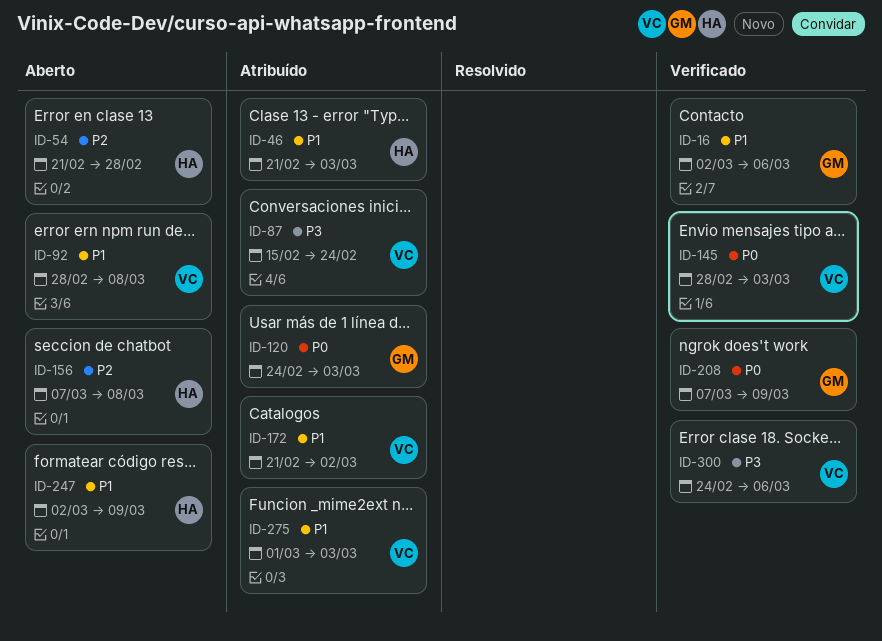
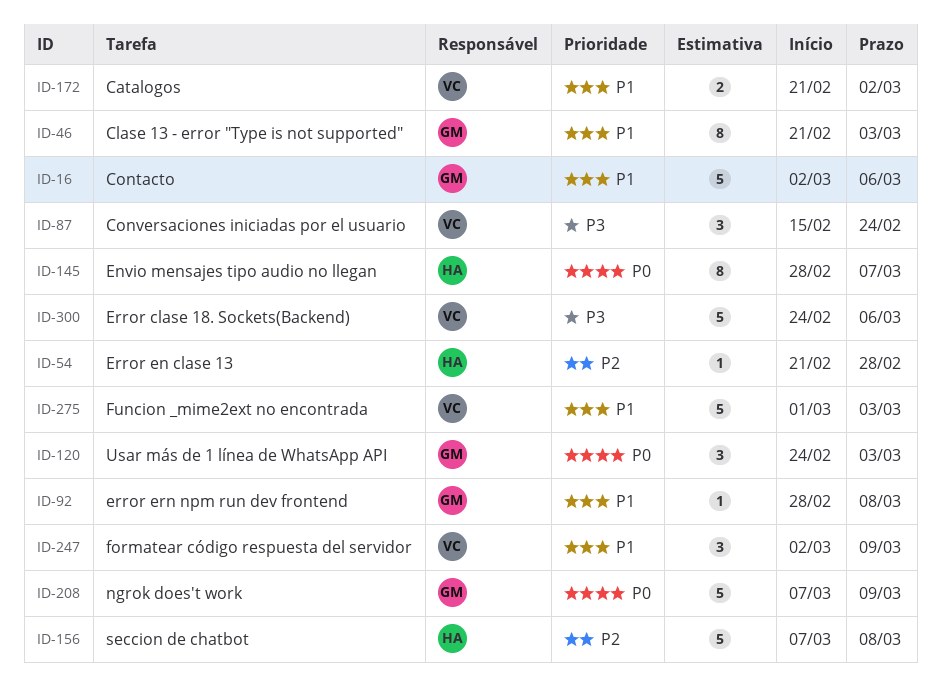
ID-46, owner: HA -> GM
ID-92, owner: VC -> GM
ID-145, owner: VC -> HA
ID-145, due: Mar 3 -> Mar 7
ID-247, owner: HA -> VC

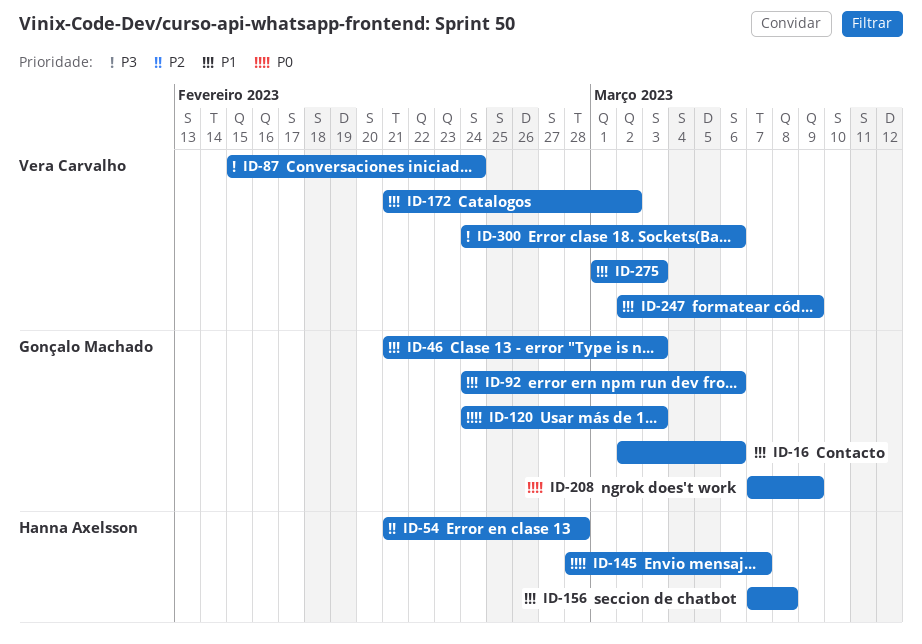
ID-92, start: Feb 28 -> Feb 24
ID-92, due: Mar 8 -> Mar 6
ID-156, priority: P2 -> P1

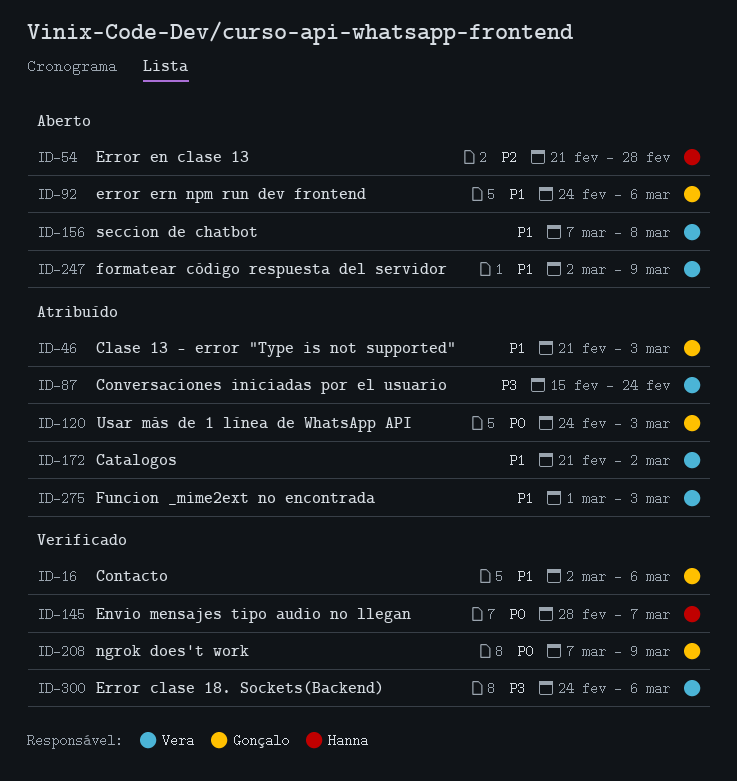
ID-156, owner: Hanna Axelsson -> Vera Carvalho

